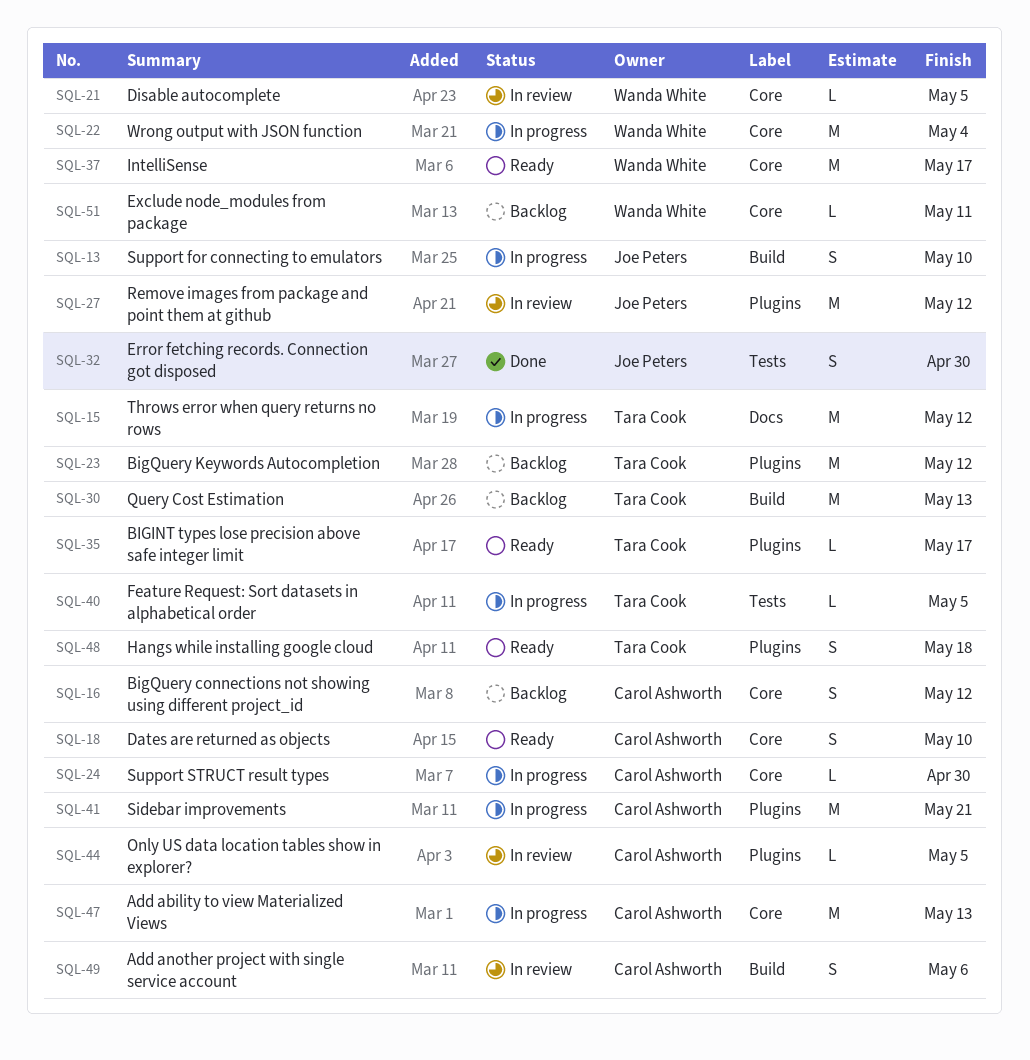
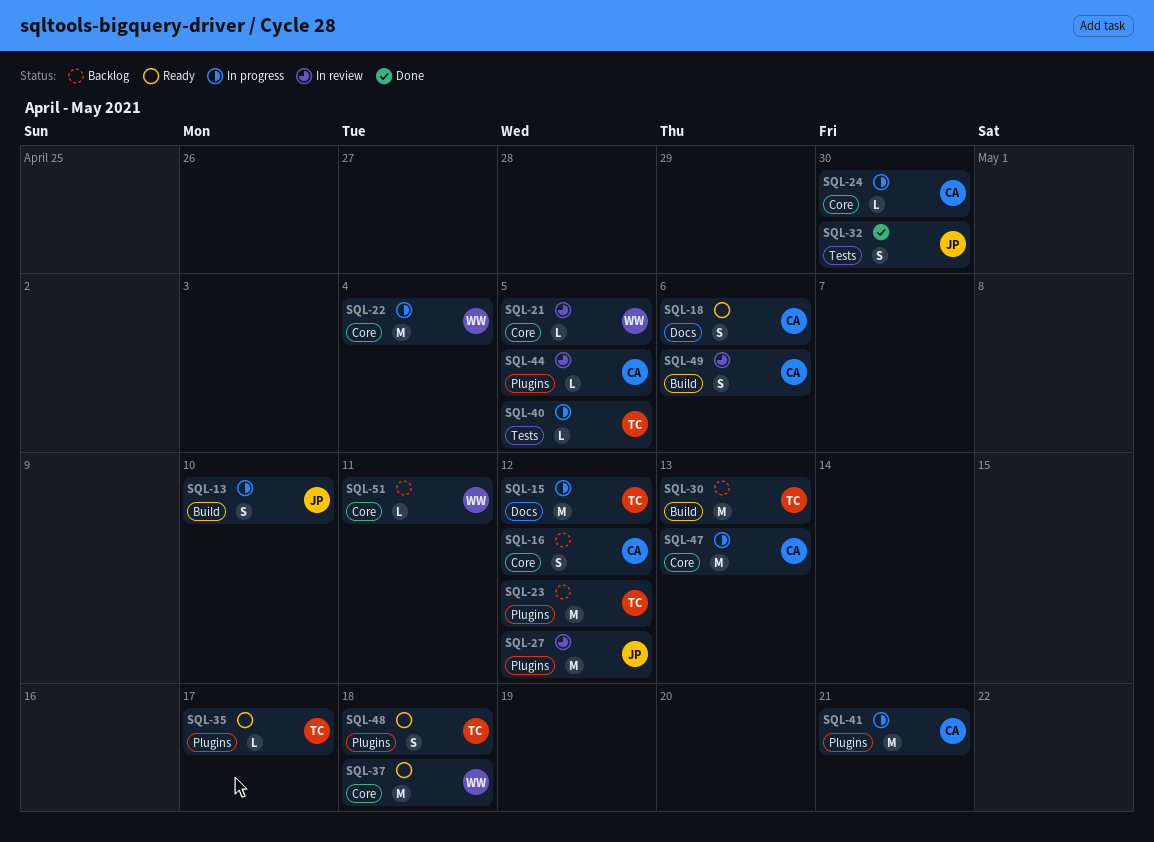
SQL-18, label: Core -> Docs
SQL-18, due: May 10 -> May 6
SQL-37, due: May 17 -> May 18

